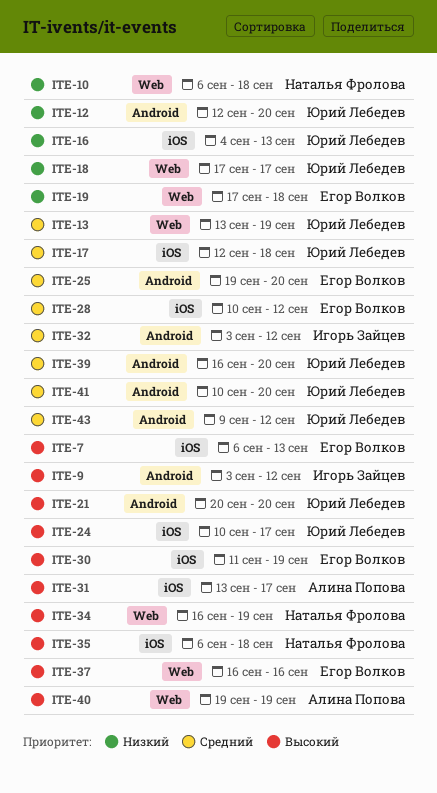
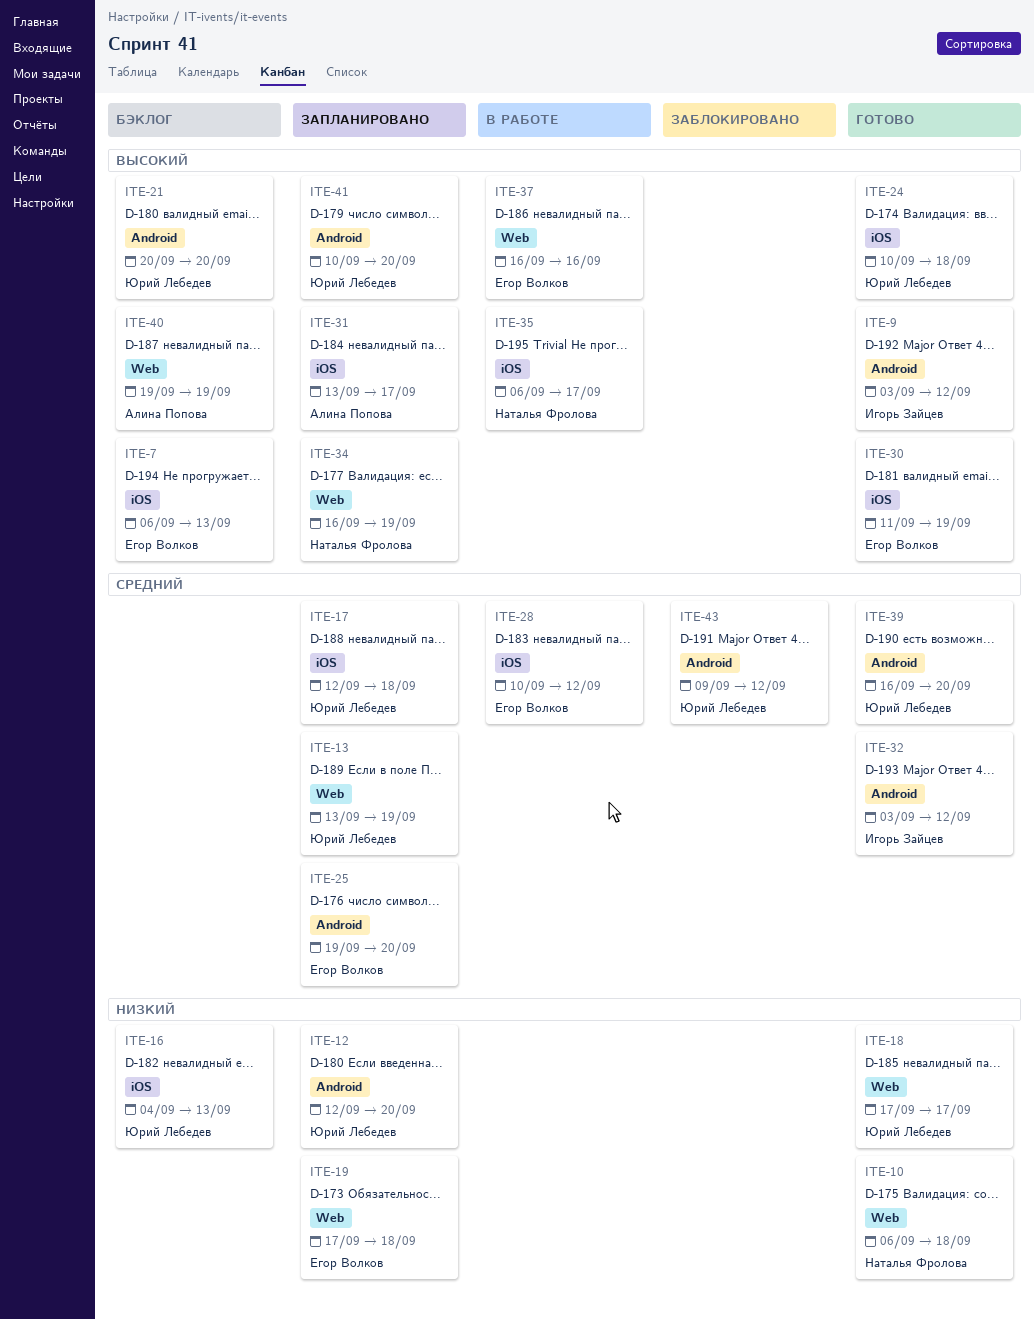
ITE-24, due: Sep 17 -> Sep 18
ITE-35, due: Sep 18 -> Sep 17
ITE-41, priority: Средний -> Высокий

